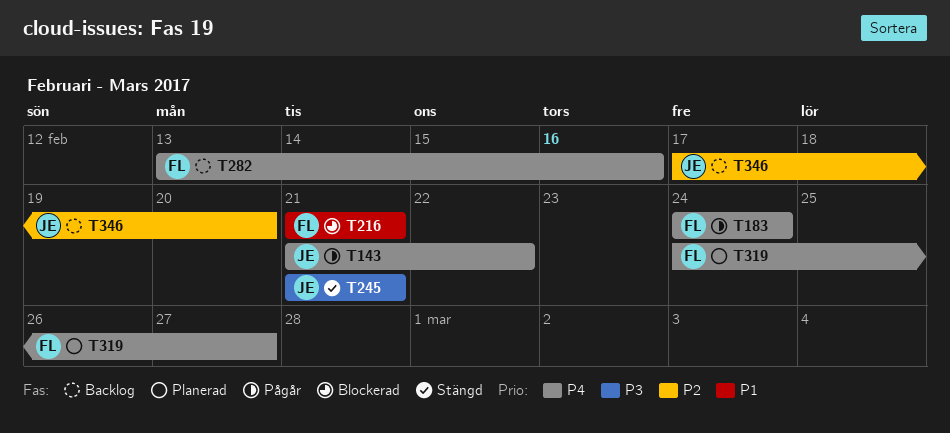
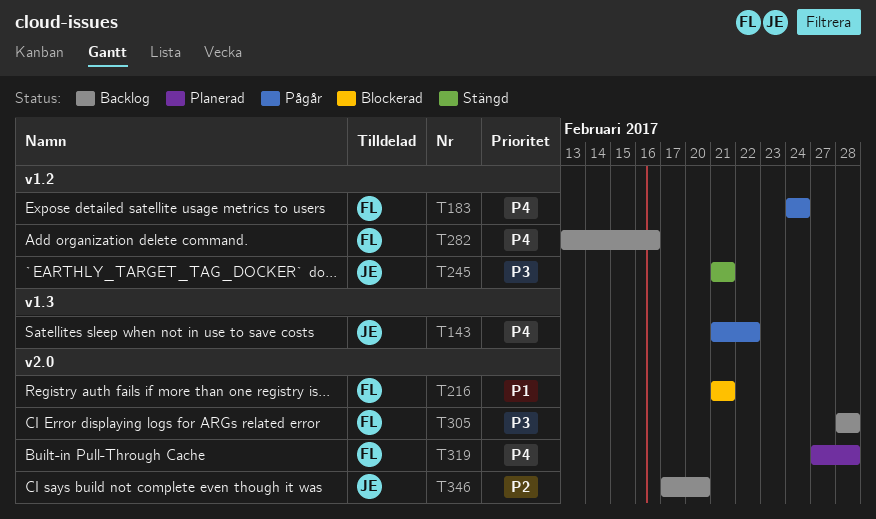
T305: none -> present
T319, start: Feb 24 -> Feb 27
T319, due: Feb 27 -> Feb 28

